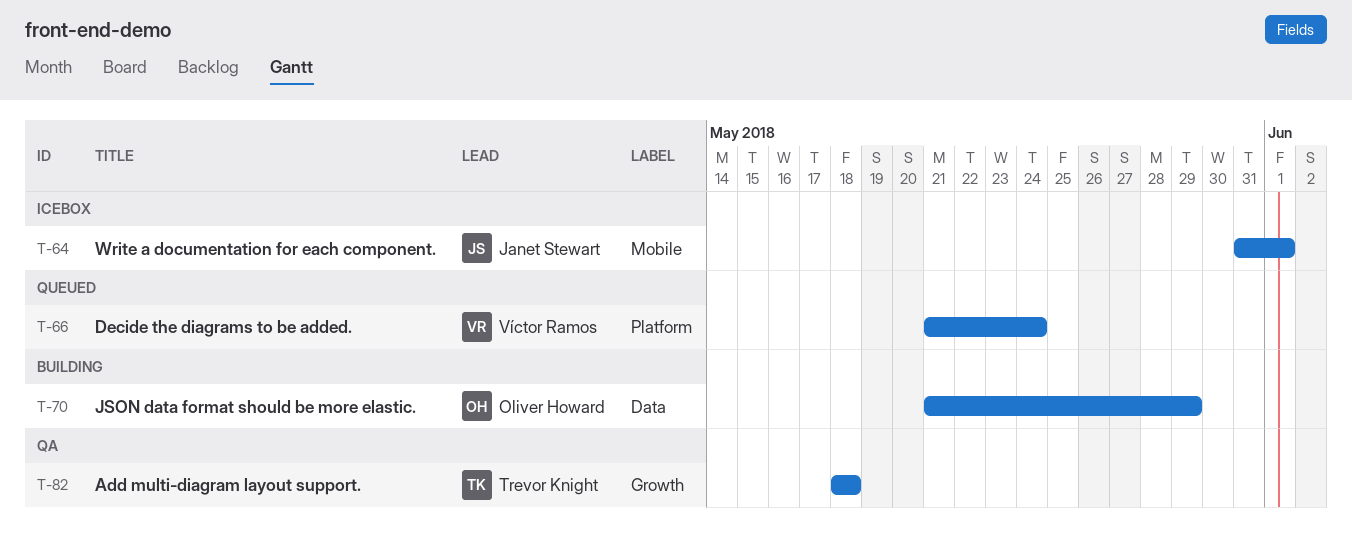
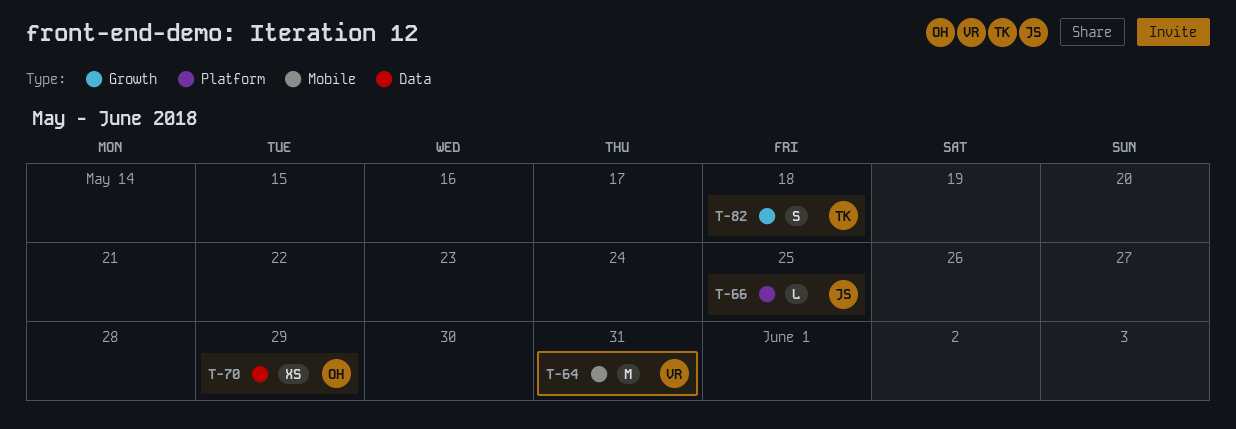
T-64, owner: Janet Stewart -> Víctor Ramos
T-64, due: Jun 1 -> May 31
T-66, owner: Víctor Ramos -> Janet Stewart
T-66, due: May 24 -> May 25

